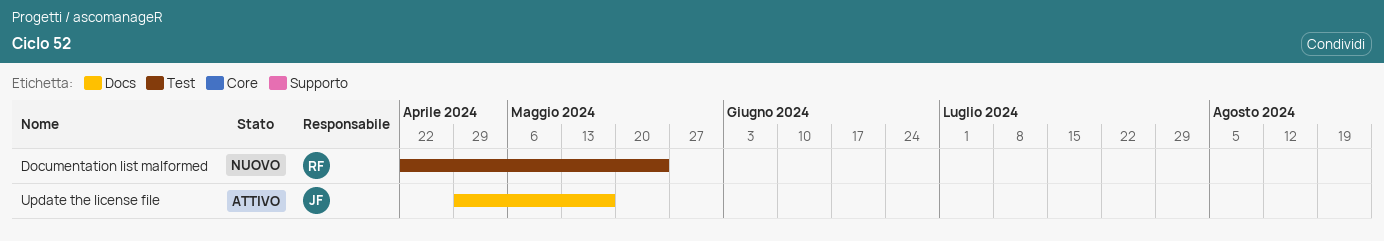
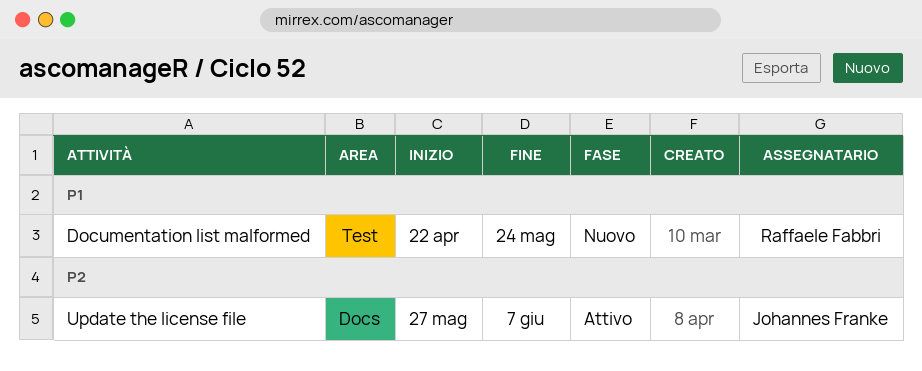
Update the license file, start: Apr 29 -> May 27
Update the license file, due: May 17 -> Jun 7

